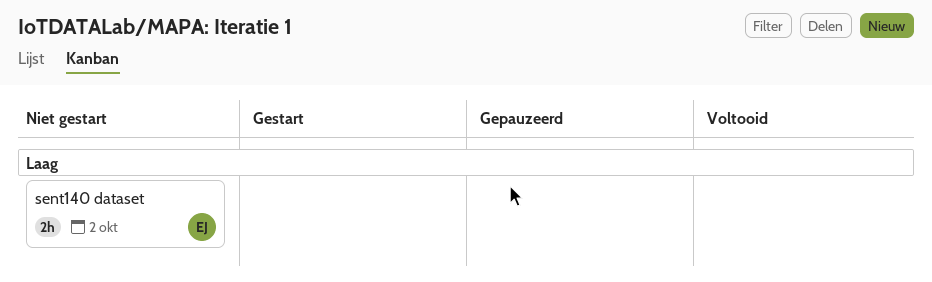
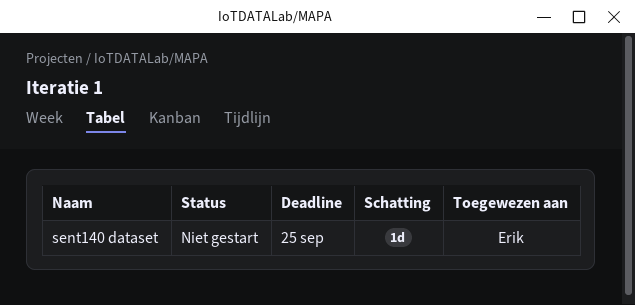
sent140 dataset, estimate: 2h -> 1d
sent140 dataset, due: Oct 2 -> Sep 25

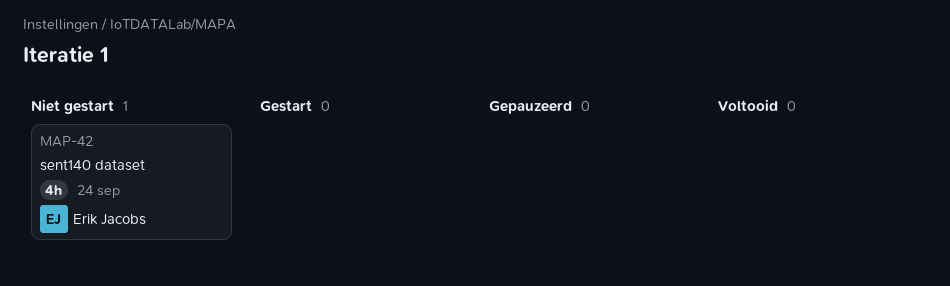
sent140 dataset, estimate: 1d -> 4h
sent140 dataset, due: Sep 25 -> Sep 24

